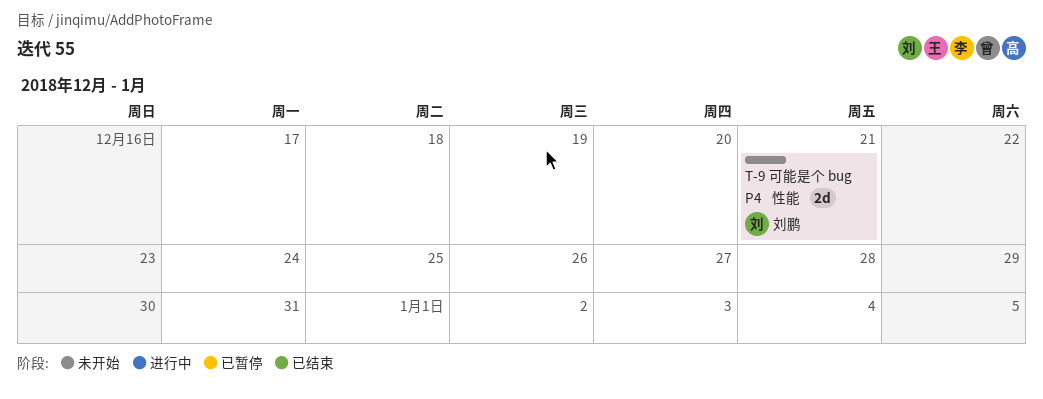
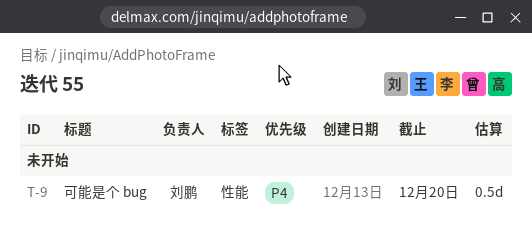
T-9, estimate: 2d -> 0.5d
T-9, due: Dec 21 -> Dec 20

